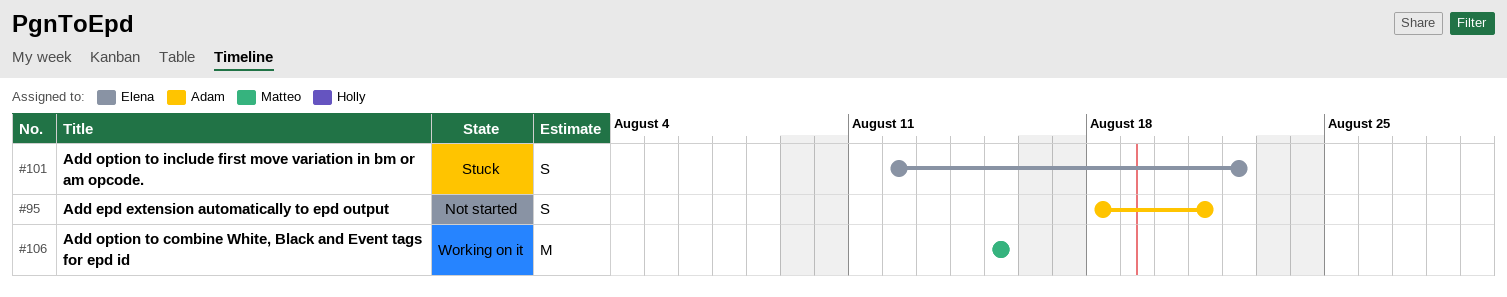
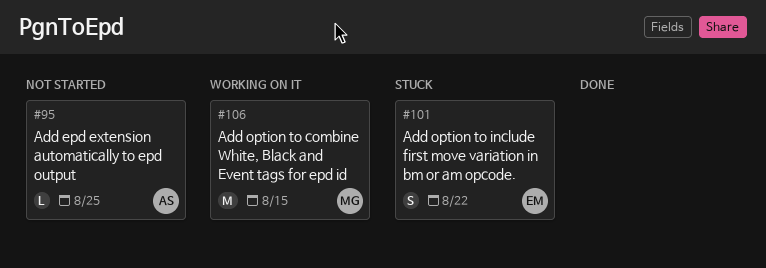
#95, estimate: S -> L
#95, due: Aug 21 -> Aug 25

